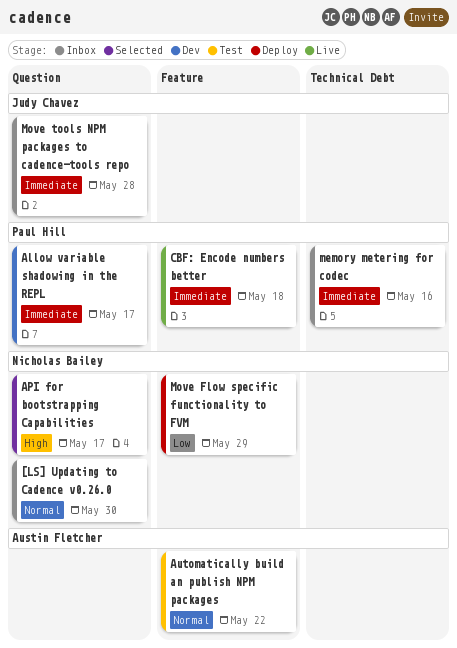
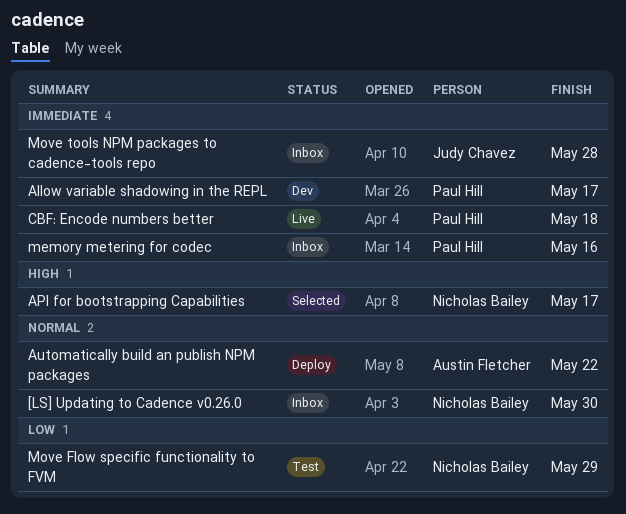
Automatically build an publish NPM packages, status: Test -> Deploy
Move Flow specific functionality to FVM, status: Deploy -> Test

